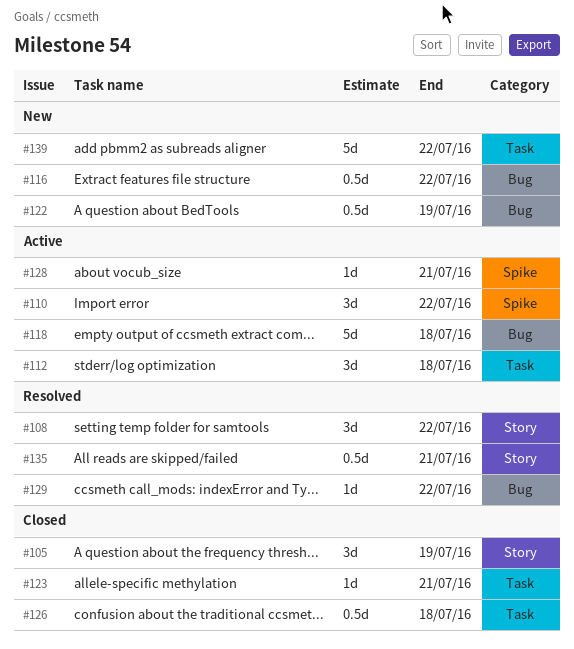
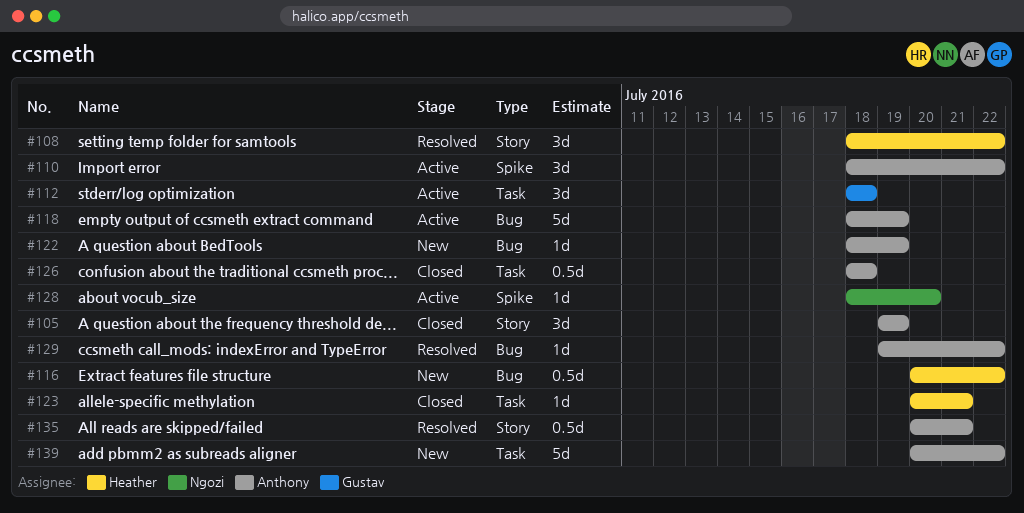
#118, due: Jul 18 -> Jul 19
#122, estimate: 0.5d -> 1d
#128, due: Jul 21 -> Jul 20

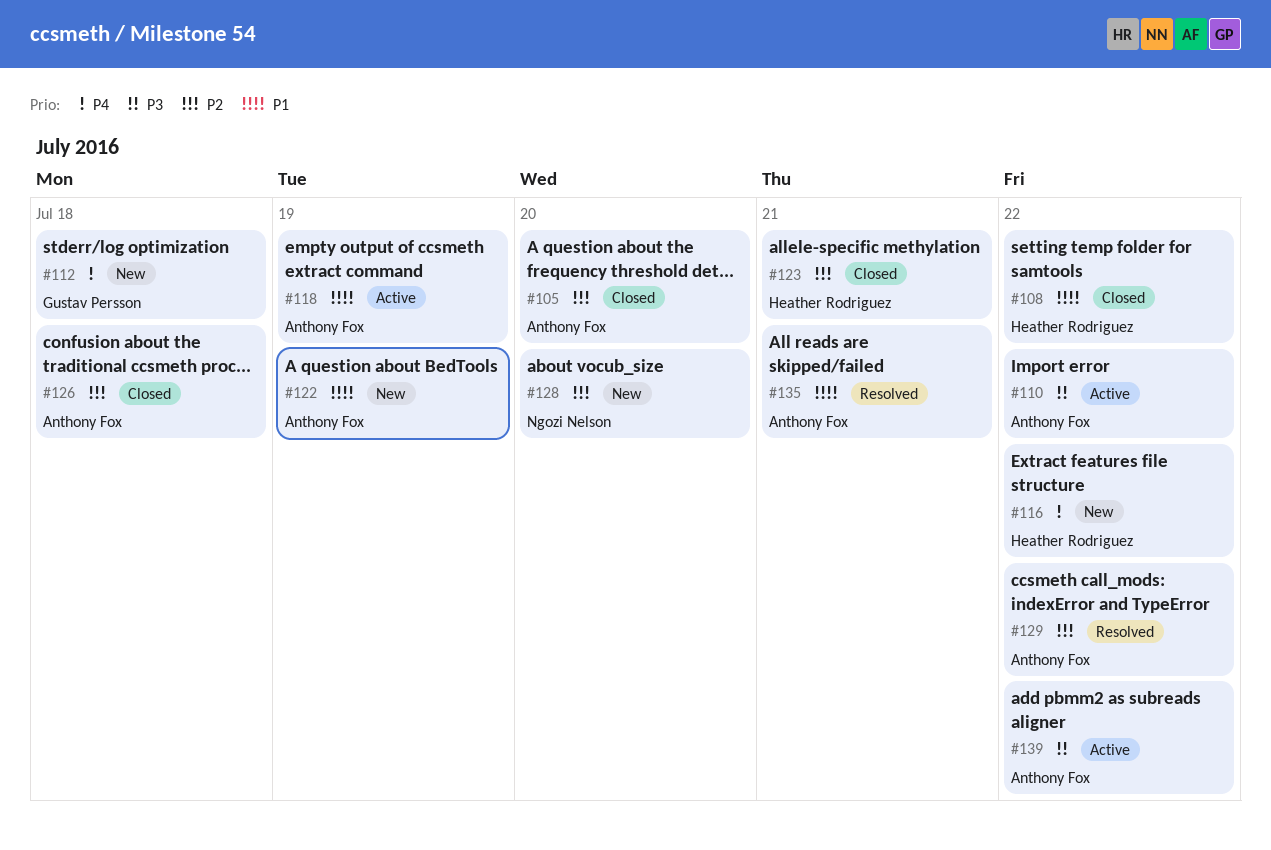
#105, due: Jul 19 -> Jul 20
#108, status: Resolved -> Closed
#112, status: Active -> New
#128, status: Active -> New
#139, status: New -> Active

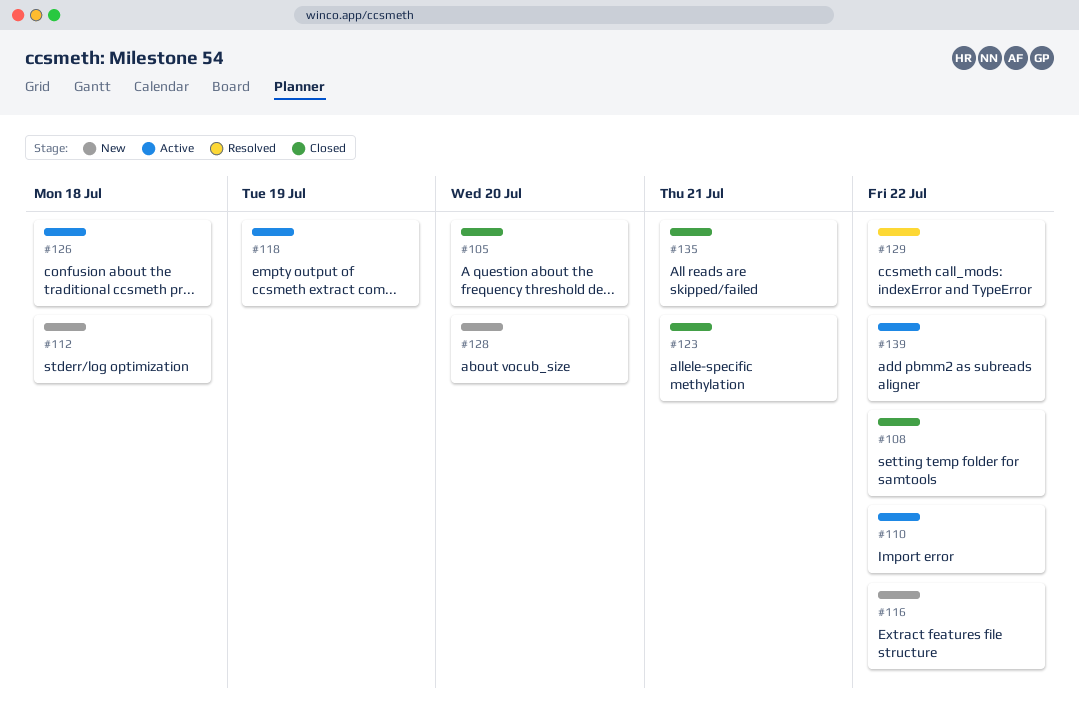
#122: present -> none
#126, status: Closed -> Active
#135, status: Resolved -> Closed

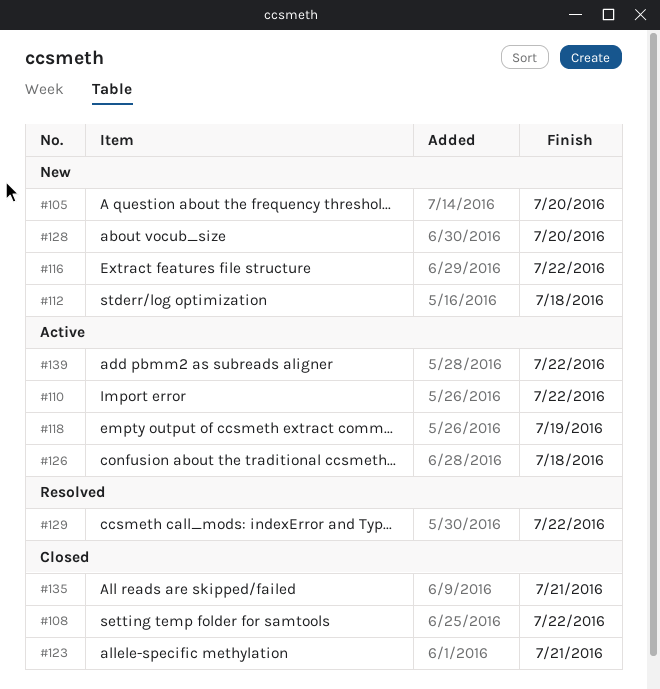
#105, status: Closed -> New

